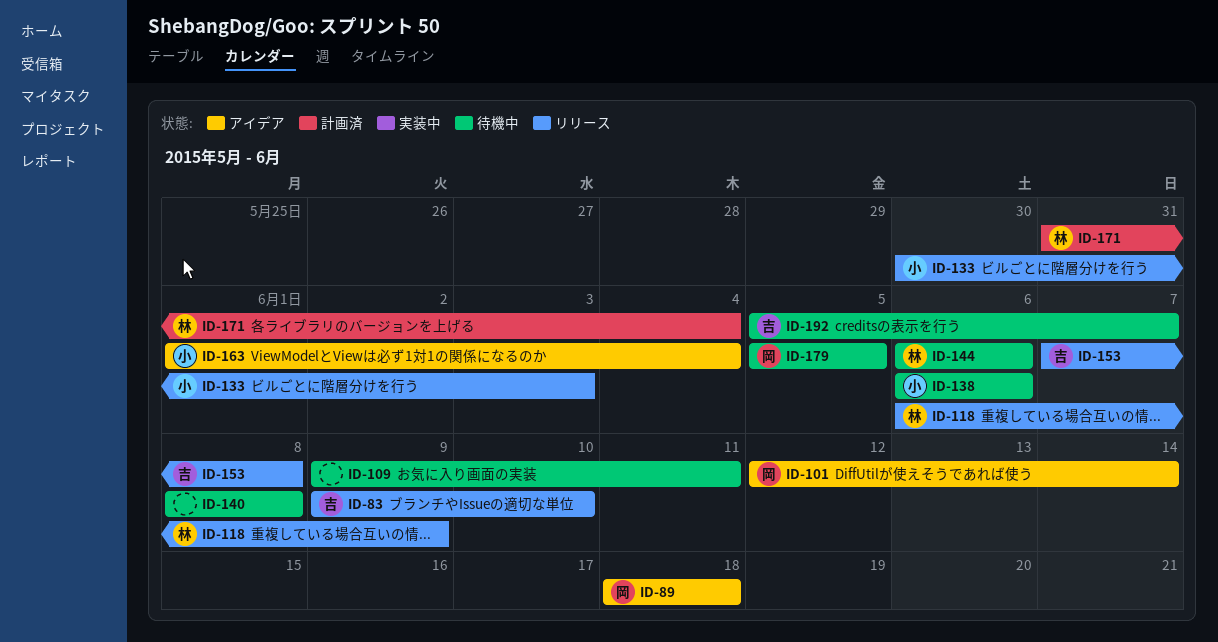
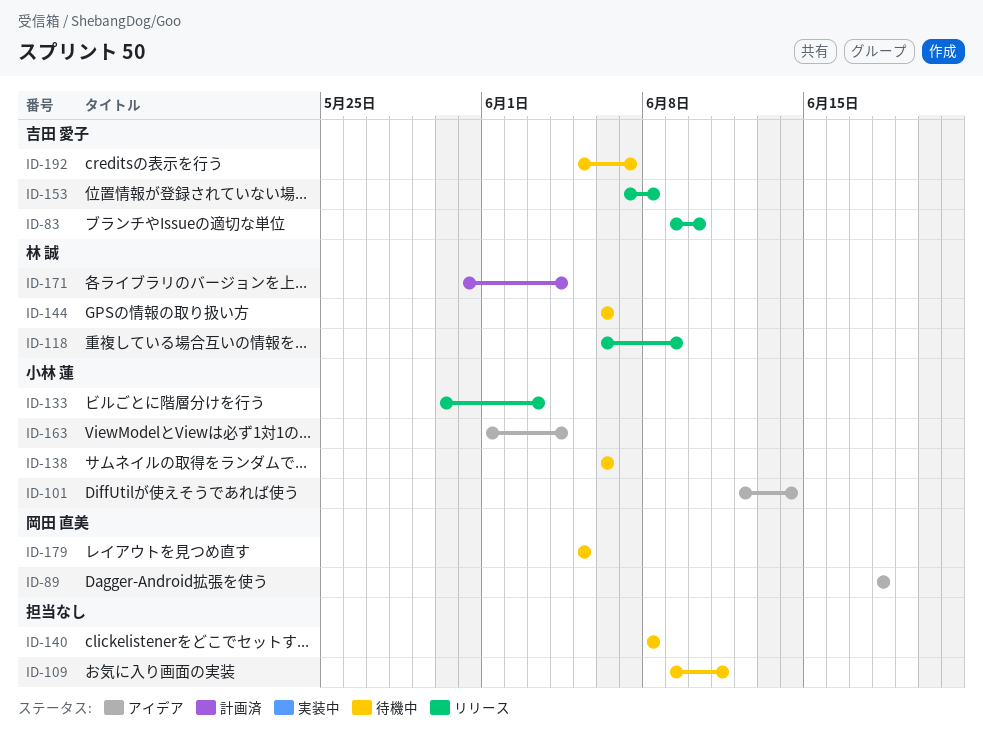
ID-101, owner: 岡田 直美 -> 小林 蓮

